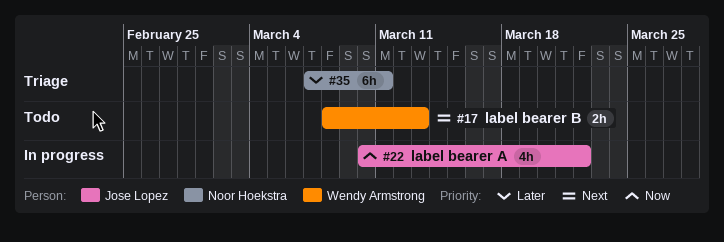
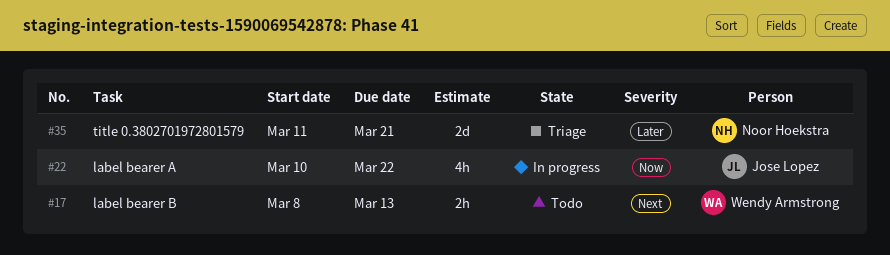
#35, estimate: 6h -> 2d
#35, start: Mar 7 -> Mar 11
#35, due: Mar 11 -> Mar 21

